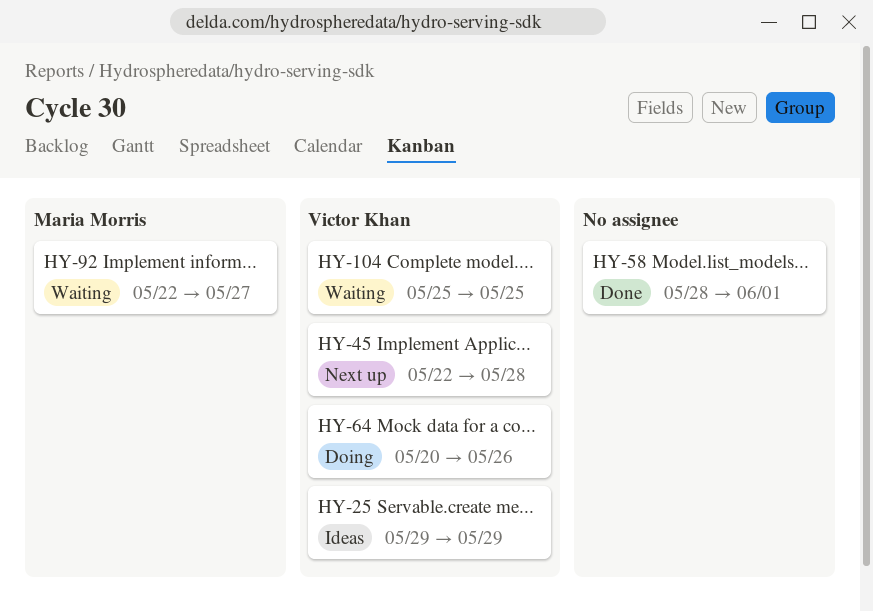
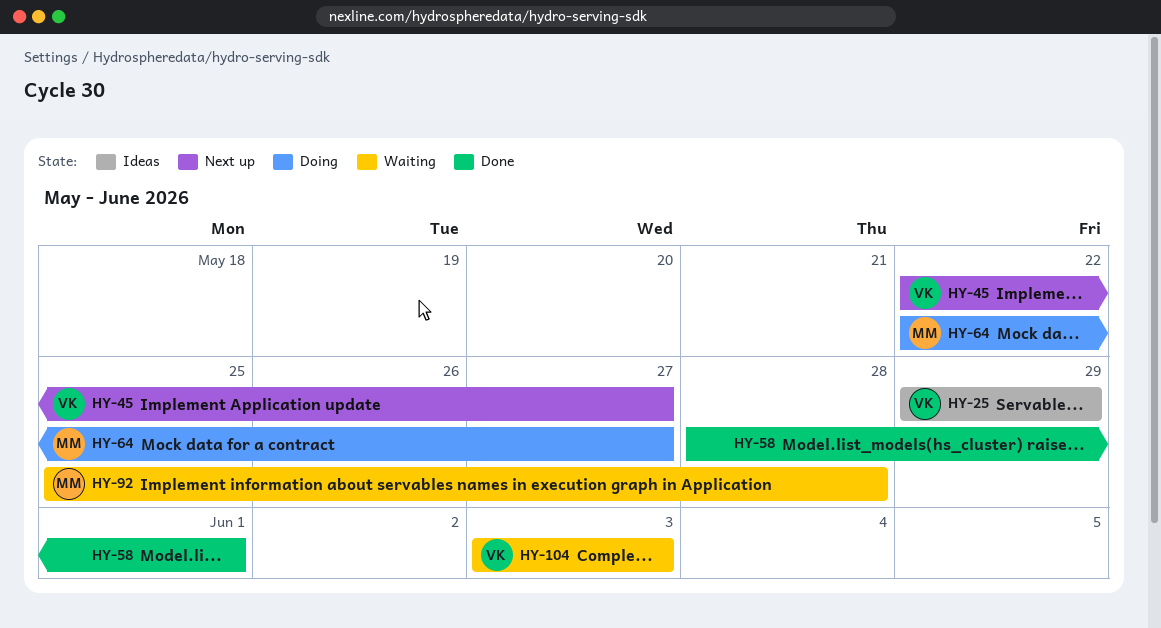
HY-45, due: May 28 -> May 27
HY-64, owner: Victor Khan -> Maria Morris
HY-64, start: May 20 -> May 22
HY-64, due: May 26 -> May 27
HY-92, start: May 22 -> May 25
HY-92, due: May 27 -> May 28
HY-104, start: May 25 -> Jun 3
HY-104, due: May 25 -> Jun 3

